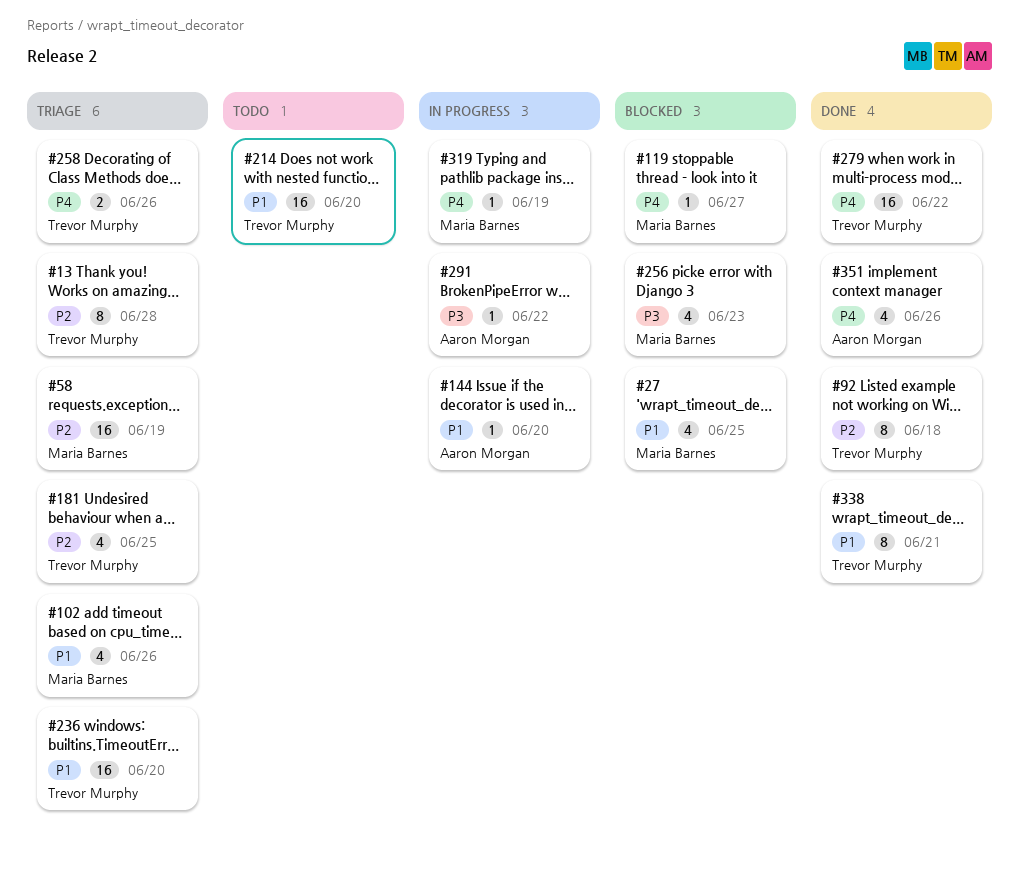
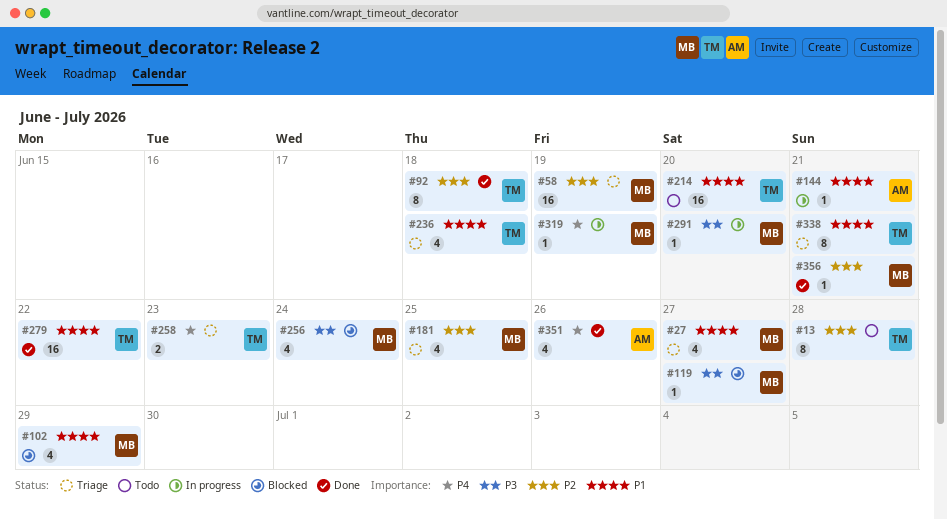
#13, status: Triage -> Todo
#27, status: Blocked -> Triage
#27, due: Jun 25 -> Jun 27
#102, status: Triage -> Blocked
#102, due: Jun 26 -> Jun 29
#119, priority: P4 -> P3
#144, due: Jun 20 -> Jun 21
#181, owner: Trevor Murphy -> Maria Barnes
#236, estimate: 16 -> 4
#236, due: Jun 20 -> Jun 18
#256, due: Jun 23 -> Jun 24
#258, due: Jun 26 -> Jun 23
#279, priority: P4 -> P1
#291, owner: Aaron Morgan -> Maria Barnes
#291, due: Jun 22 -> Jun 20
#338, status: Done -> Triage
#356: none -> present

